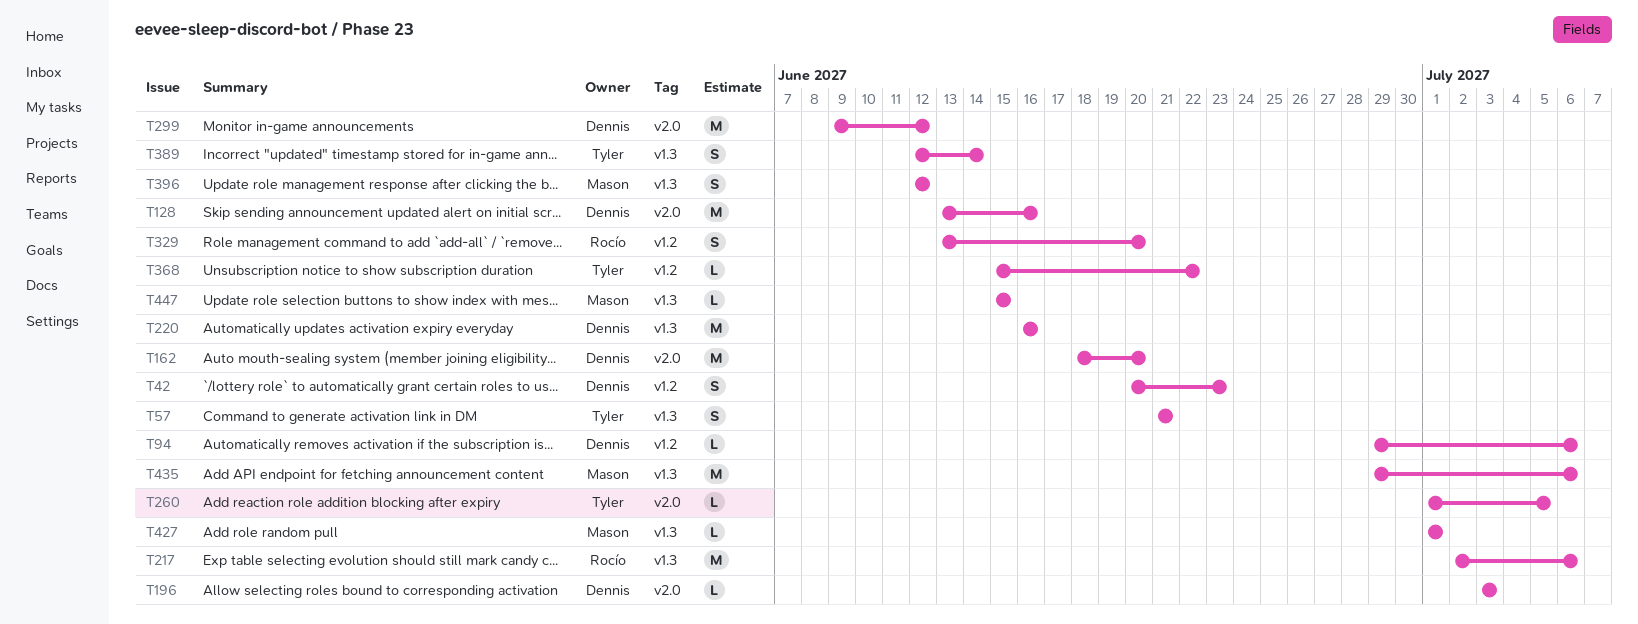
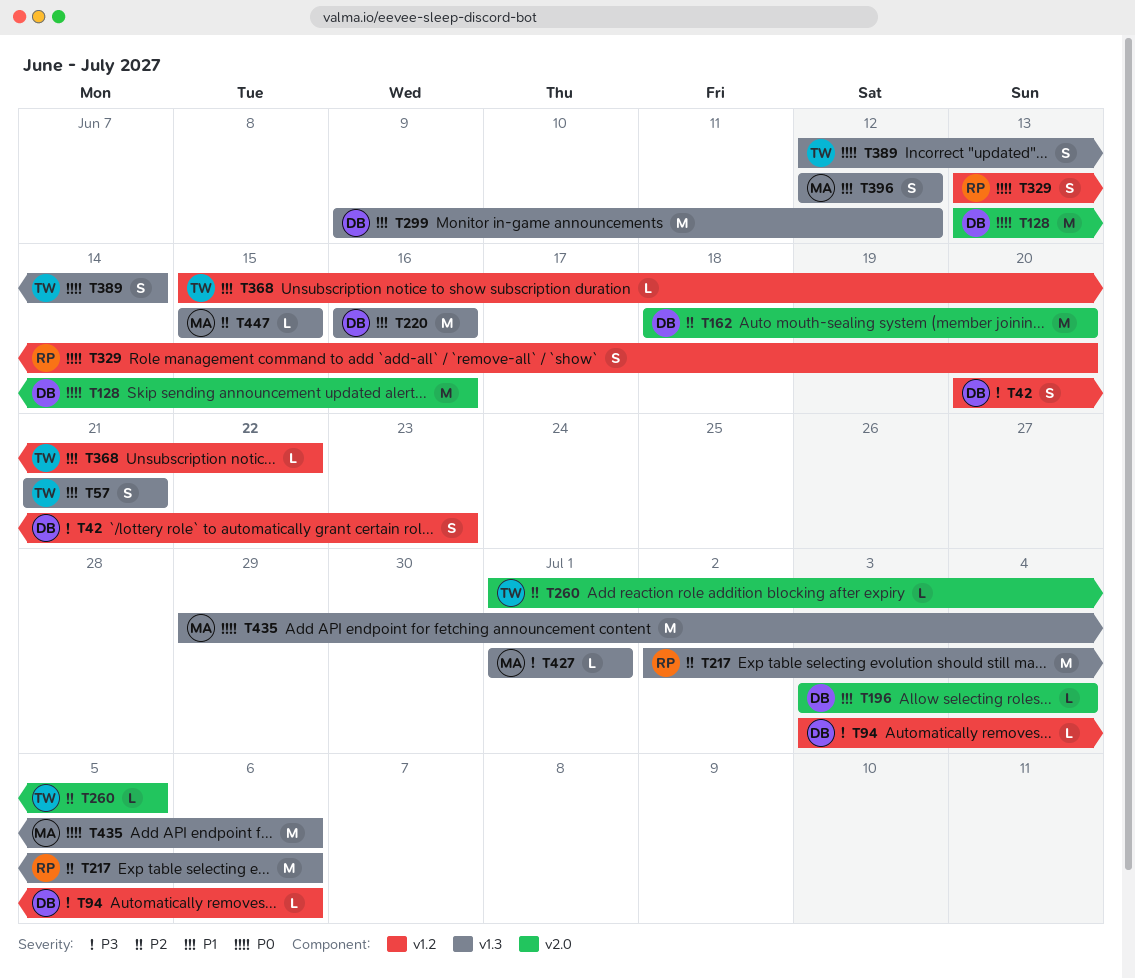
T94, start: Jun 29 -> Jul 3
T196, due: Jul 3 -> Jul 4
T299, label: v2.0 -> v1.3

